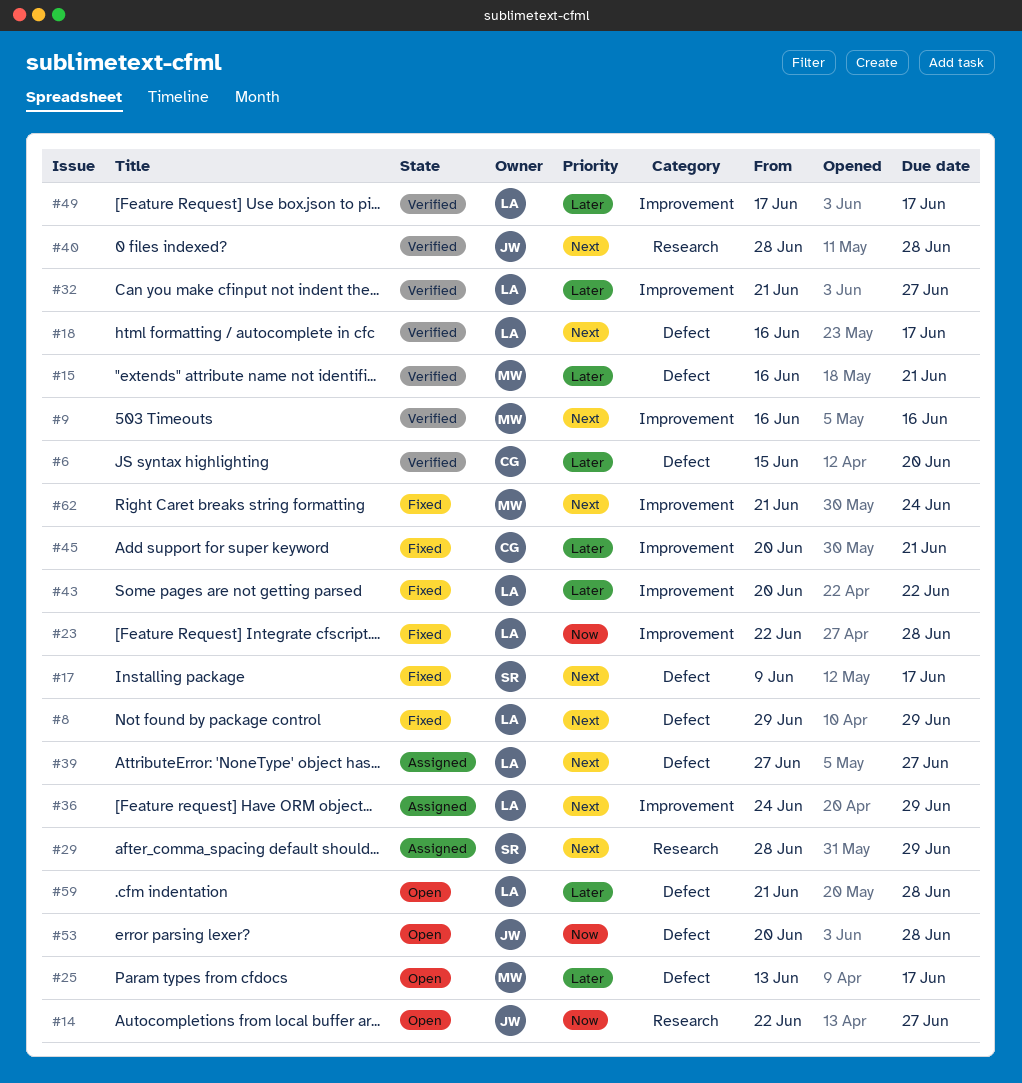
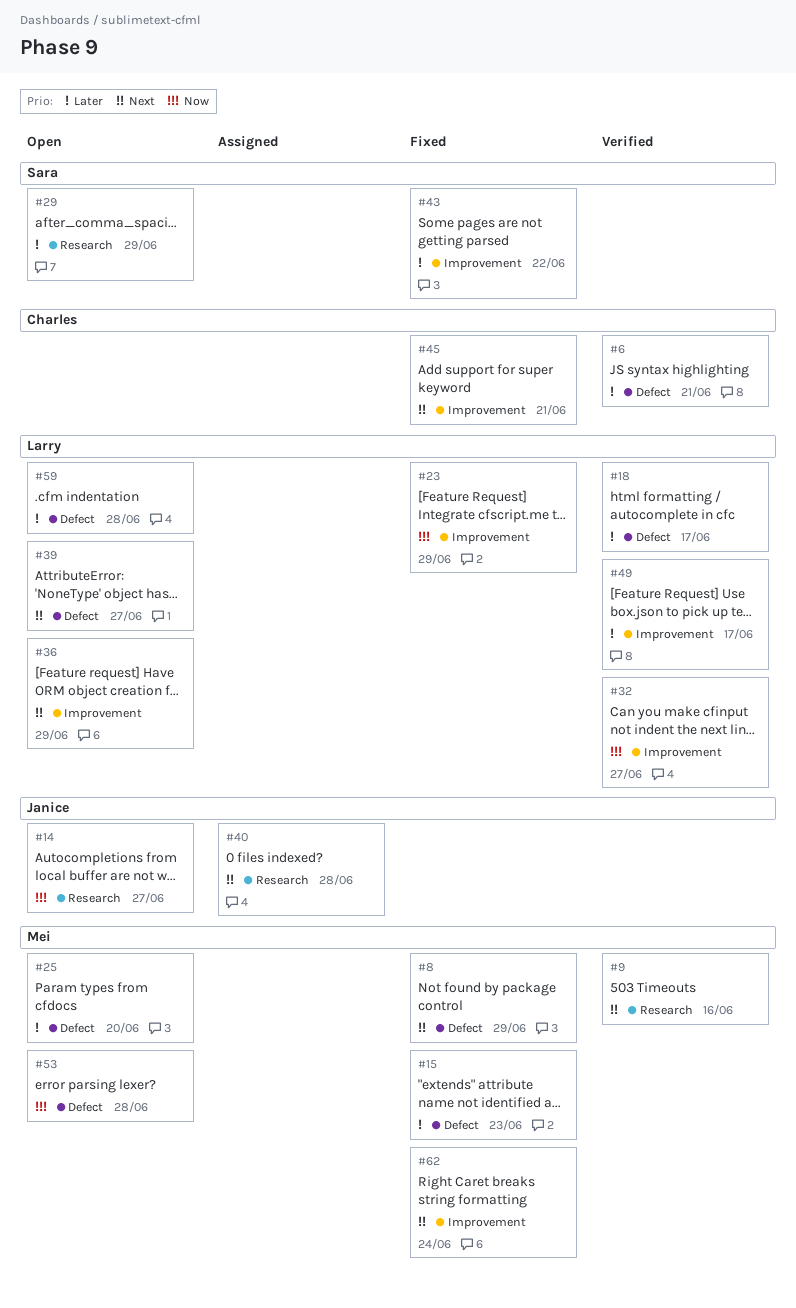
#6, due: Jun 20 -> Jun 21
#8, owner: Larry -> Mei
#9, label: Improvement -> Research
#15, status: Verified -> Fixed
#15, due: Jun 21 -> Jun 23
#17: present -> none
#18, priority: Next -> Later
#23, due: Jun 28 -> Jun 29
#25, due: Jun 17 -> Jun 20
#29, status: Assigned -> Open
#29, priority: Next -> Later
#32, priority: Later -> Now
#36, status: Assigned -> Open
#39, status: Assigned -> Open
#40, status: Verified -> Assigned
#43, owner: Larry -> Sara
#45, priority: Later -> Next
#53, owner: Janice -> Mei

